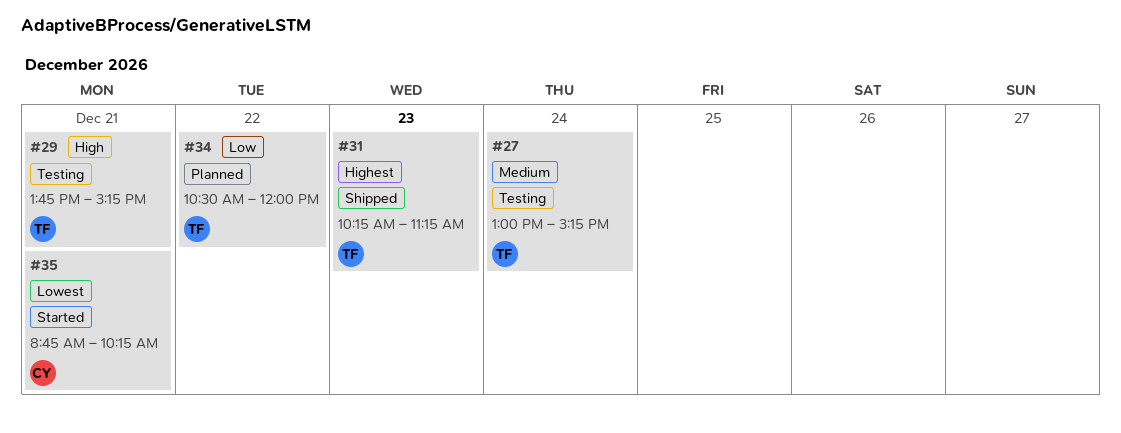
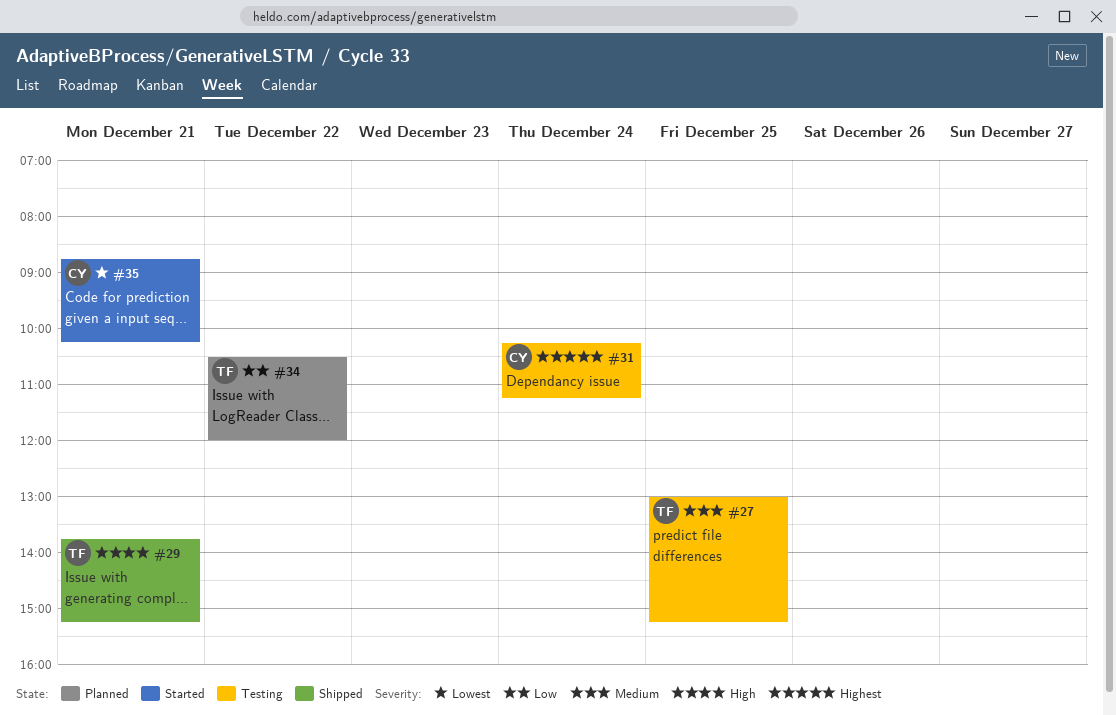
#27, day: Dec 24 -> Dec 25
#29, status: Testing -> Shipped
#31, status: Shipped -> Testing
#31, owner: TF -> CY
#31, day: Dec 23 -> Dec 24

